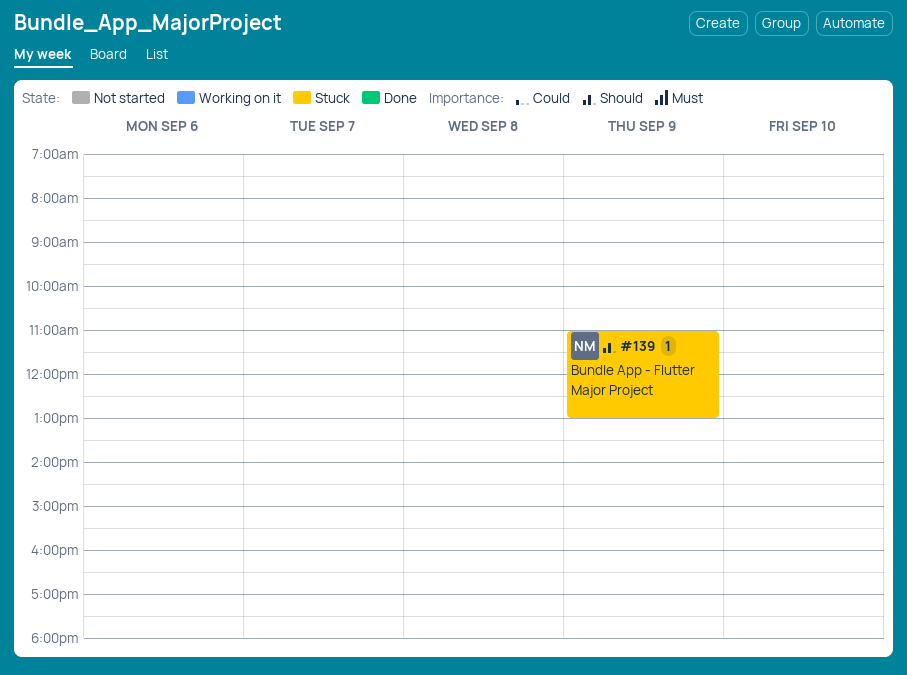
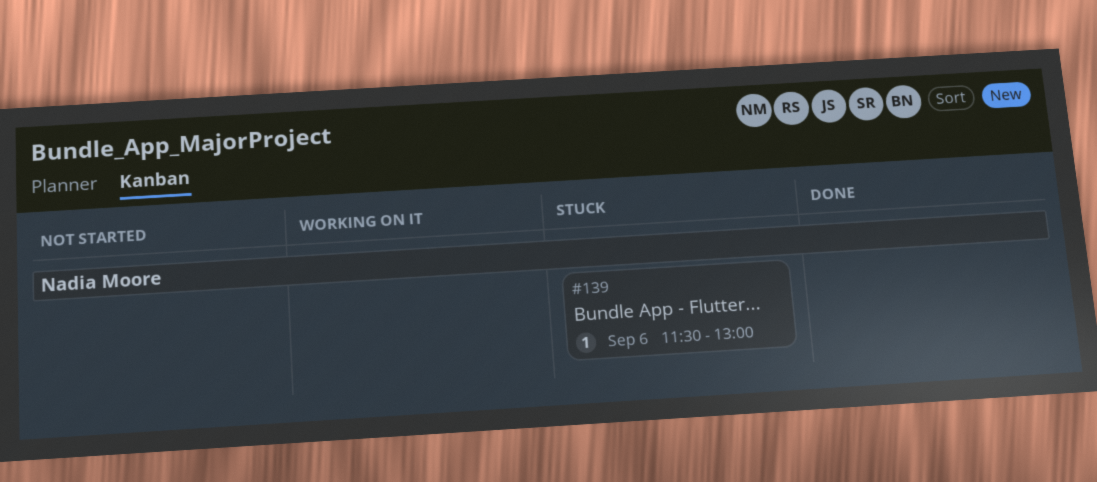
#139, day: Sep 9 -> Sep 6
#139, begins: 11:00 -> 11:30

